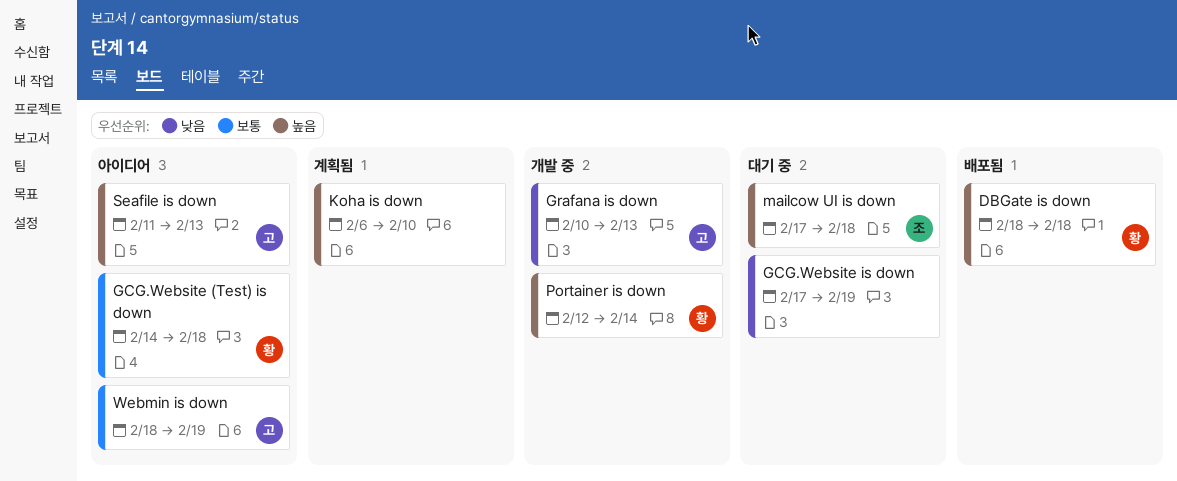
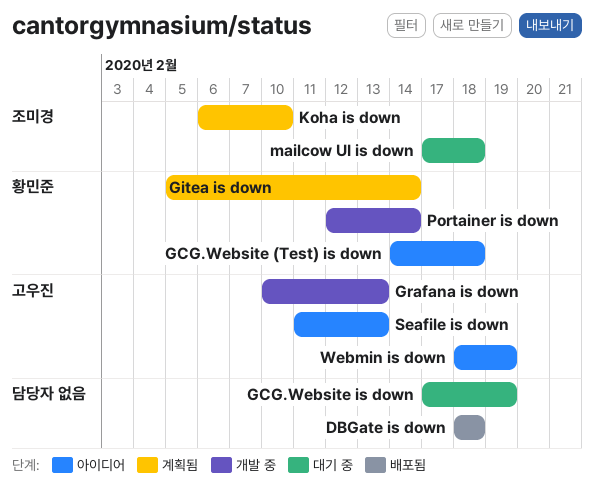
DBGate is down, owner: 황민준 -> none
Gitea is down: none -> present
Koha is down, owner: none -> 조미경

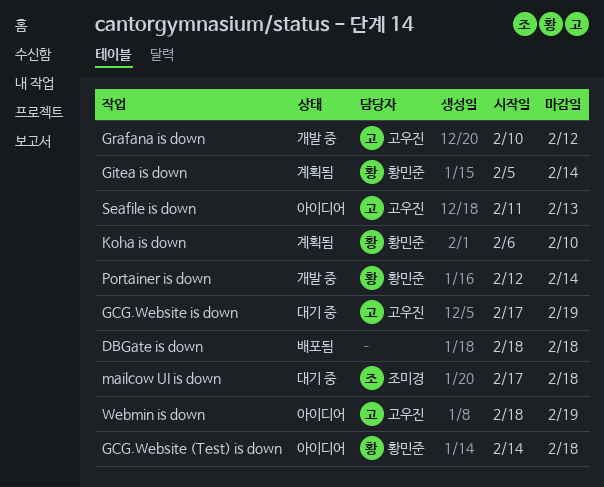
GCG.Website is down, owner: none -> 고우진
Grafana is down, due: Feb 13 -> Feb 12
Koha is down, owner: 조미경 -> 황민준

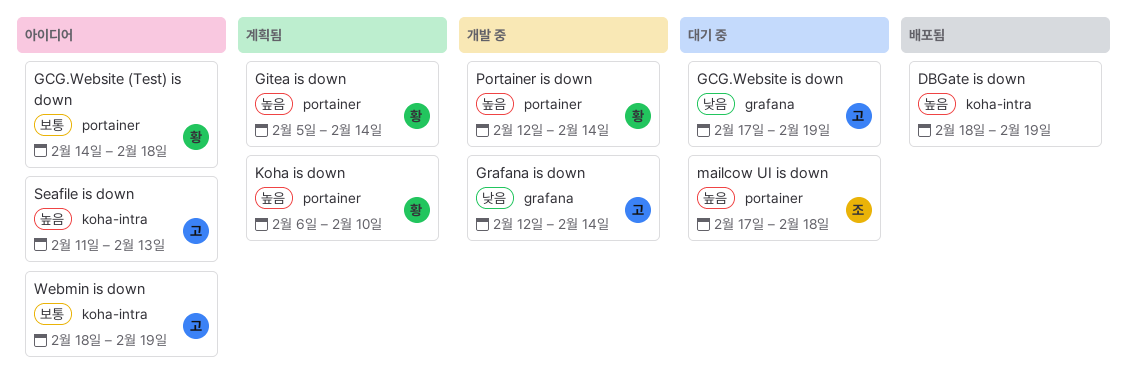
DBGate is down, due: Feb 18 -> Feb 19
Grafana is down, start: Feb 10 -> Feb 12
Grafana is down, due: Feb 12 -> Feb 14

